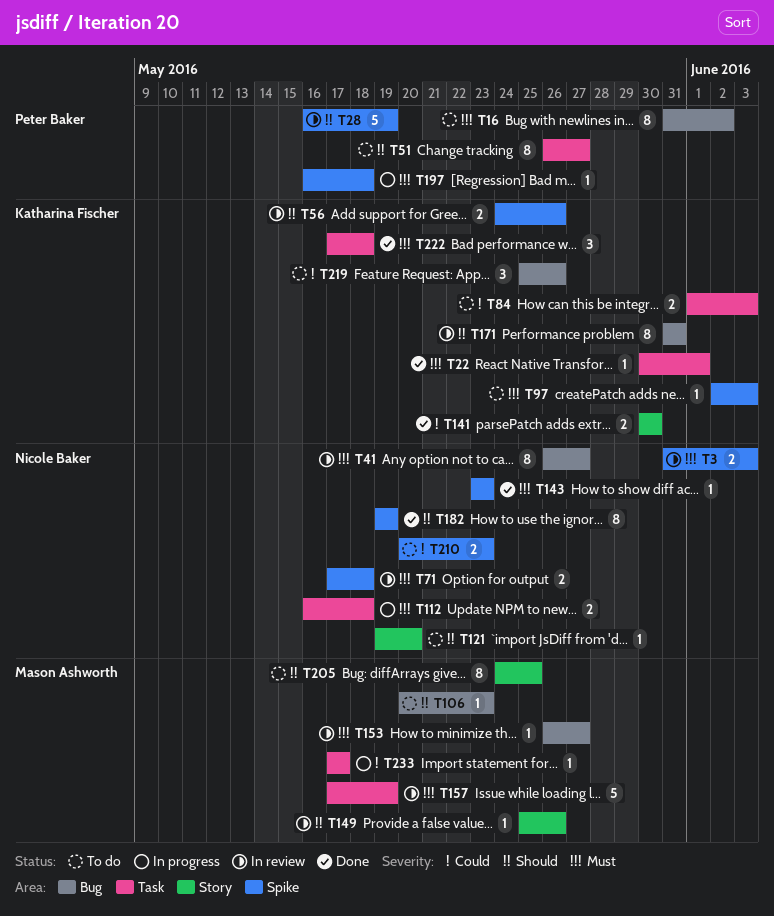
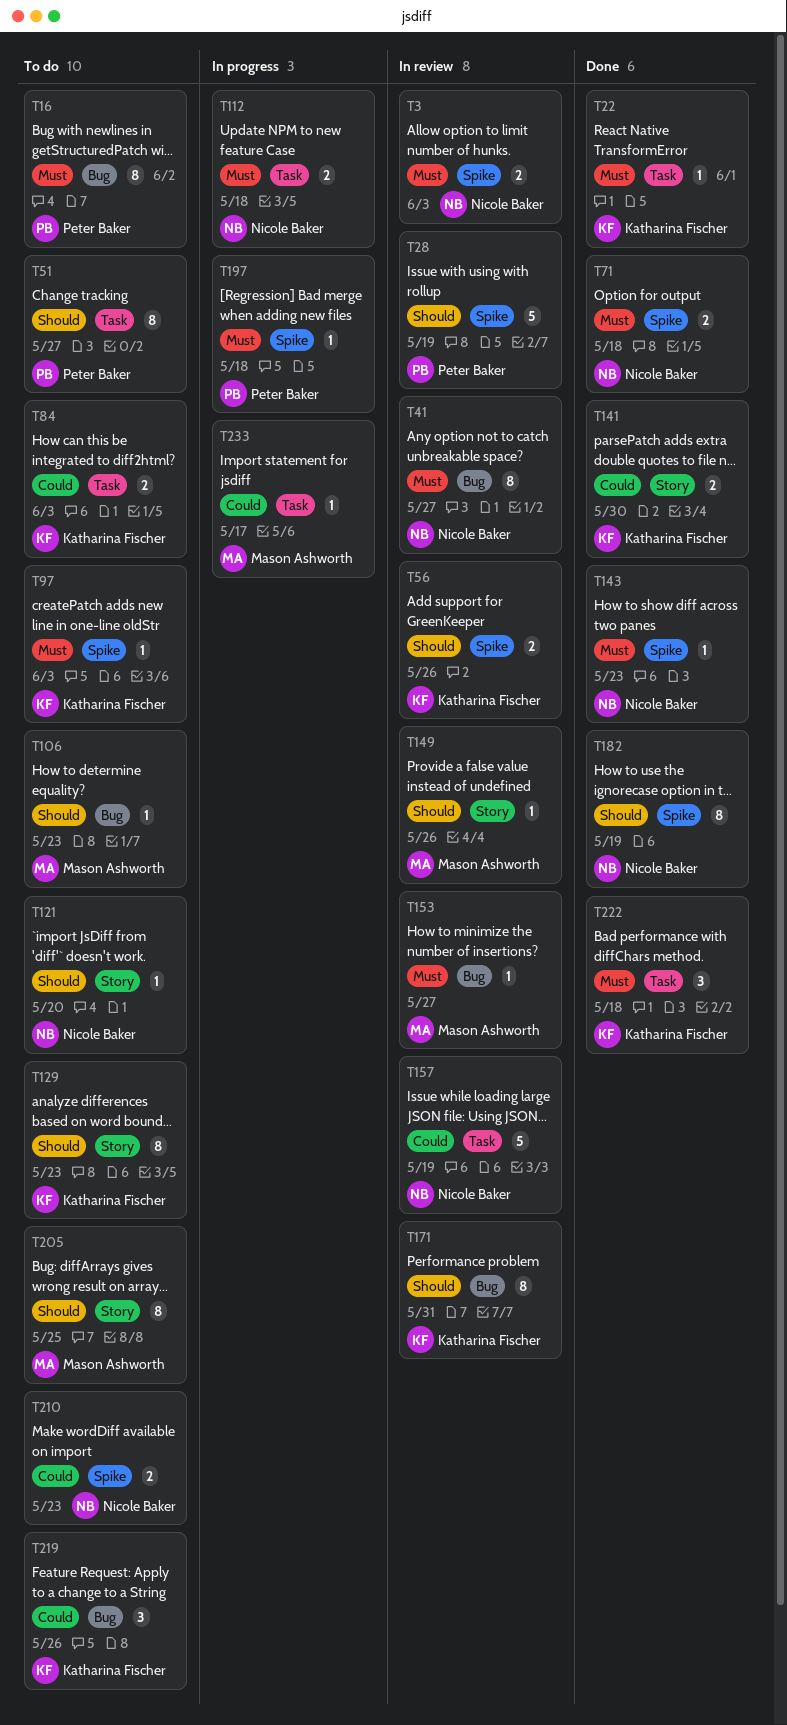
T71, status: In review -> Done
T129: none -> present
T157, owner: Mason Ashworth -> Nicole Baker
T157, priority: Must -> Could

